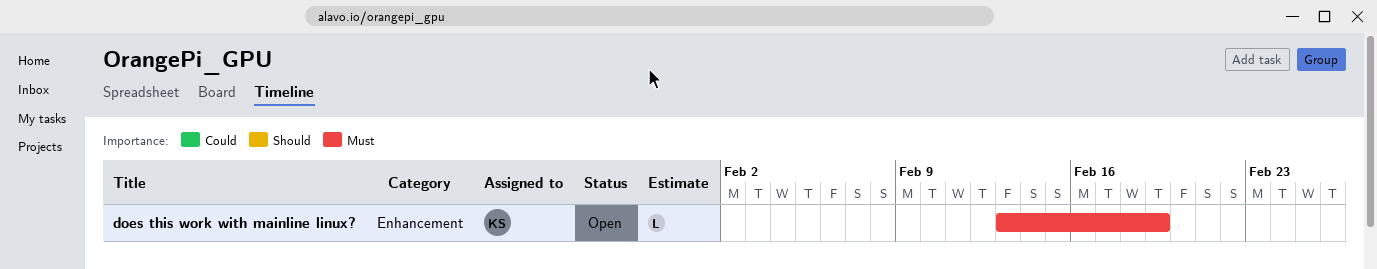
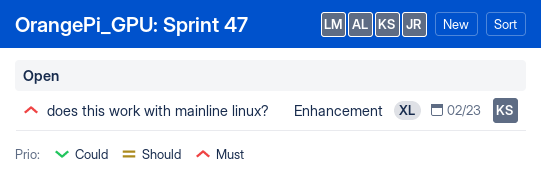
does this work with mainline linux?, estimate: L -> XL
does this work with mainline linux?, due: Feb 19 -> Feb 23

